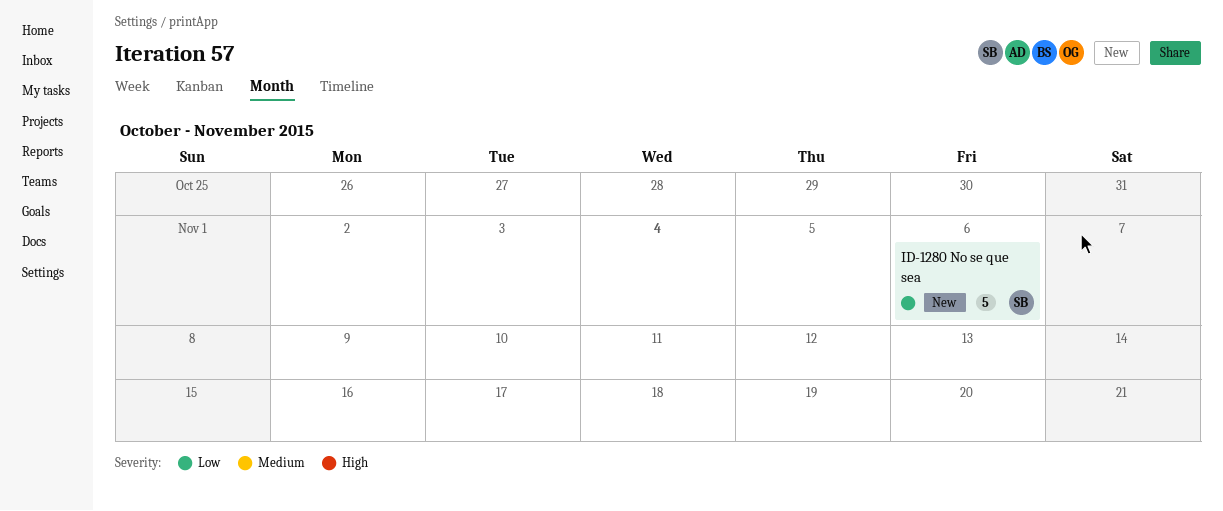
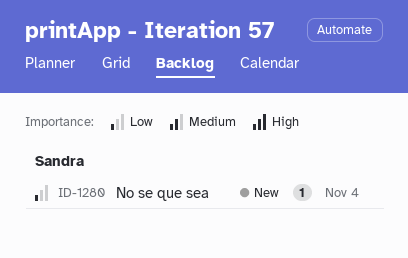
ID-1280, estimate: 5 -> 1
ID-1280, due: Nov 6 -> Nov 4

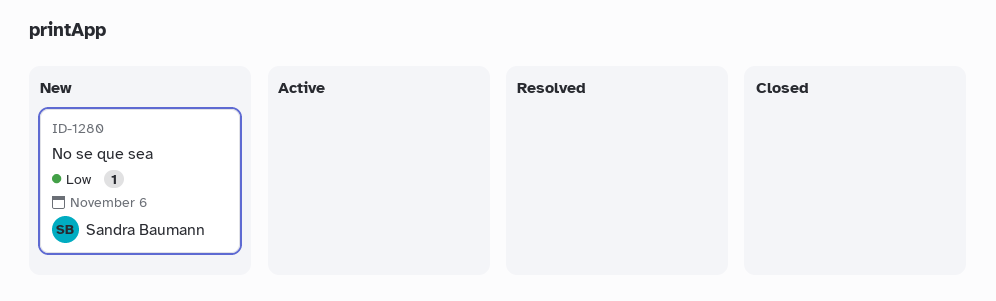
ID-1280, due: Nov 4 -> Nov 6

